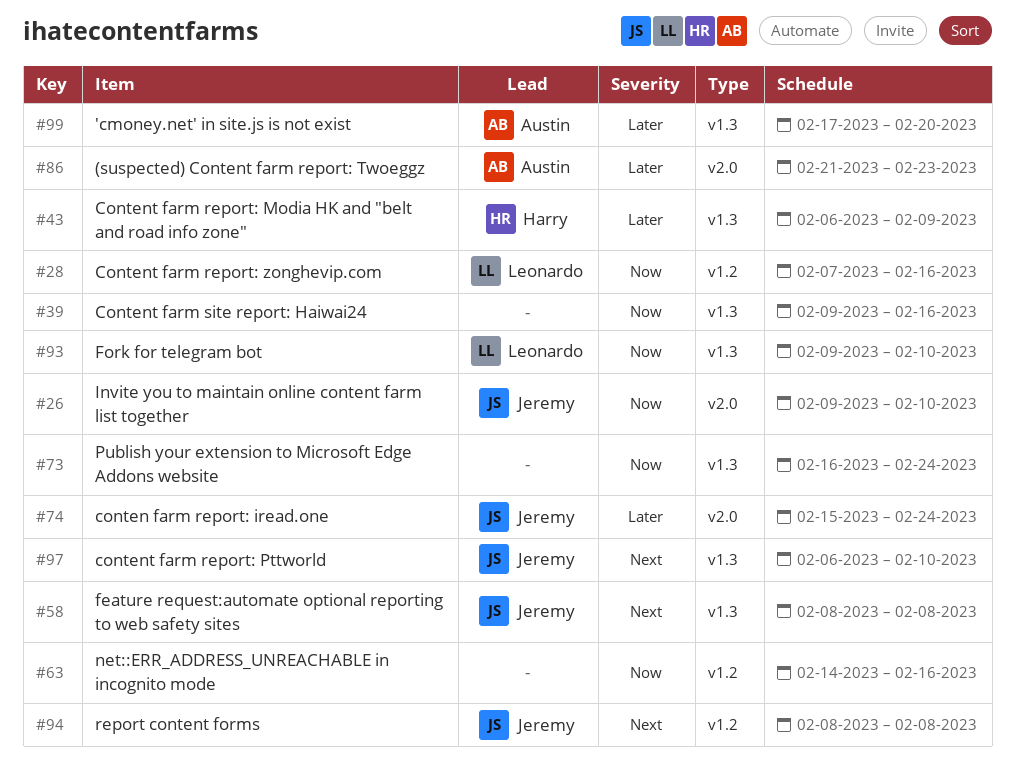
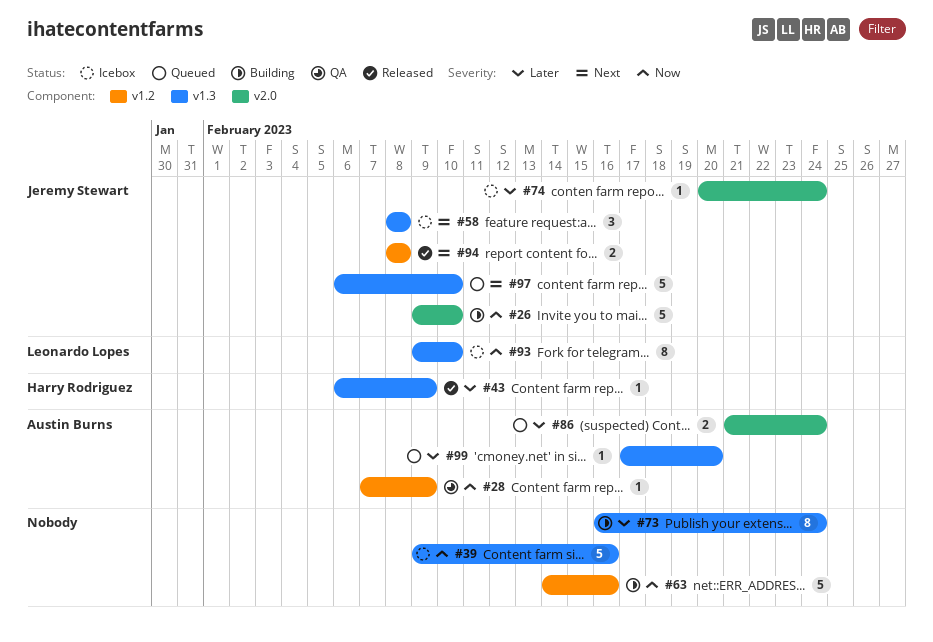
#28, owner: Leonardo Lopes -> Austin Burns
#28, due: Feb 16 -> Feb 9
#73, priority: Now -> Later
#74, start: Feb 15 -> Feb 20
#86, due: Feb 23 -> Feb 24

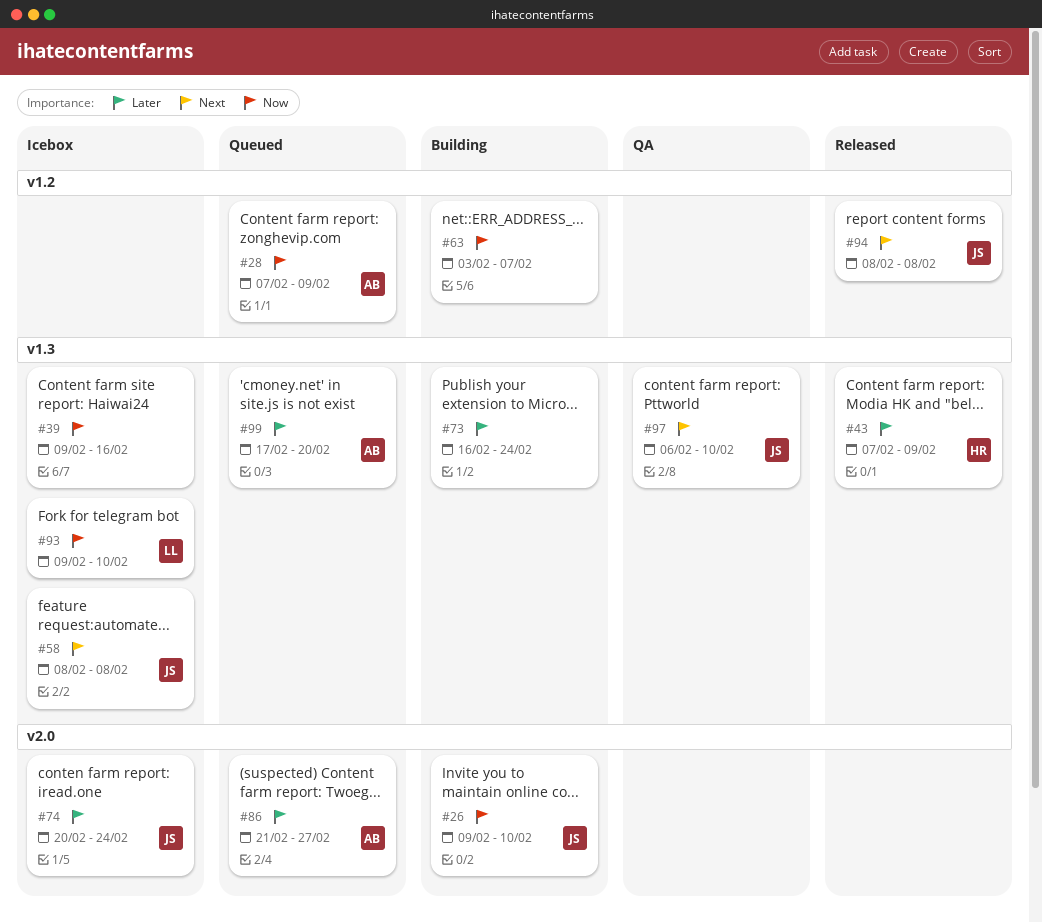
#28, status: QA -> Queued
#43, start: Feb 6 -> Feb 7
#63, start: Feb 14 -> Feb 3
#63, due: Feb 16 -> Feb 7
#86, due: Feb 24 -> Feb 27
#97, status: Queued -> QA

